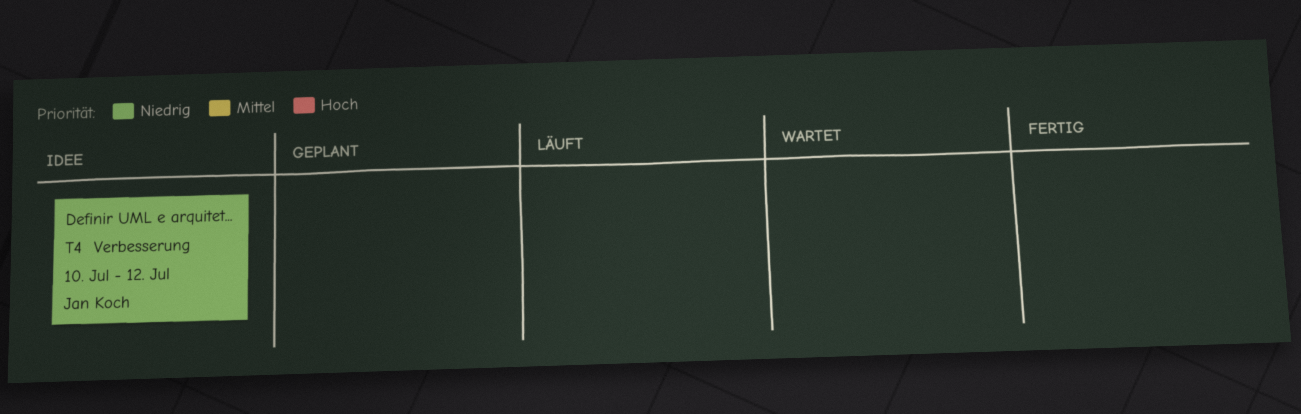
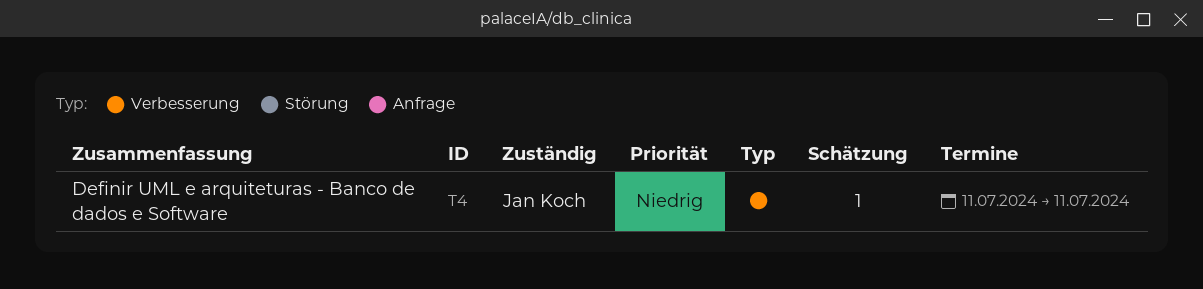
T4, start: Jul 10 -> Jul 11
T4, due: Jul 12 -> Jul 11

